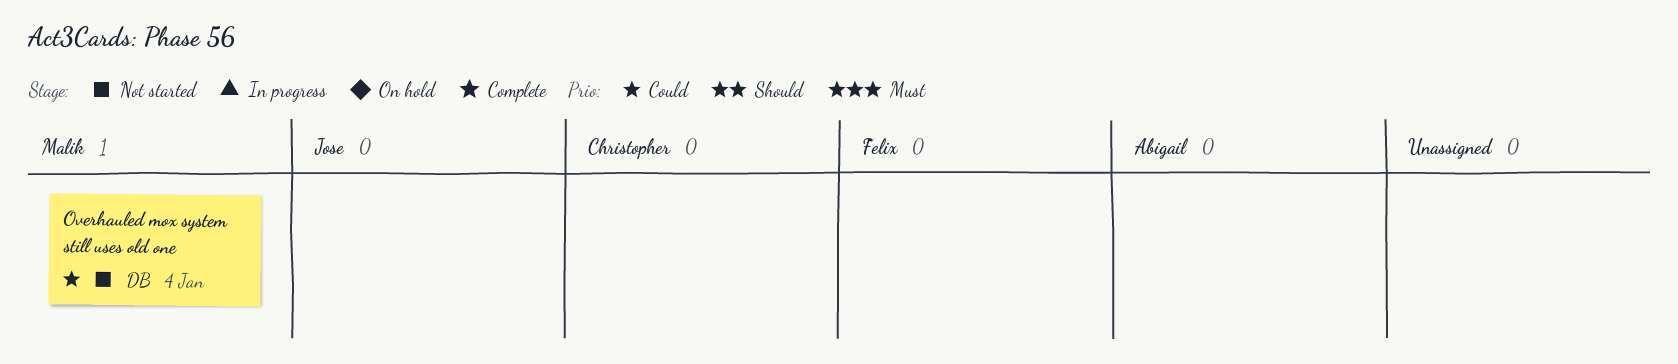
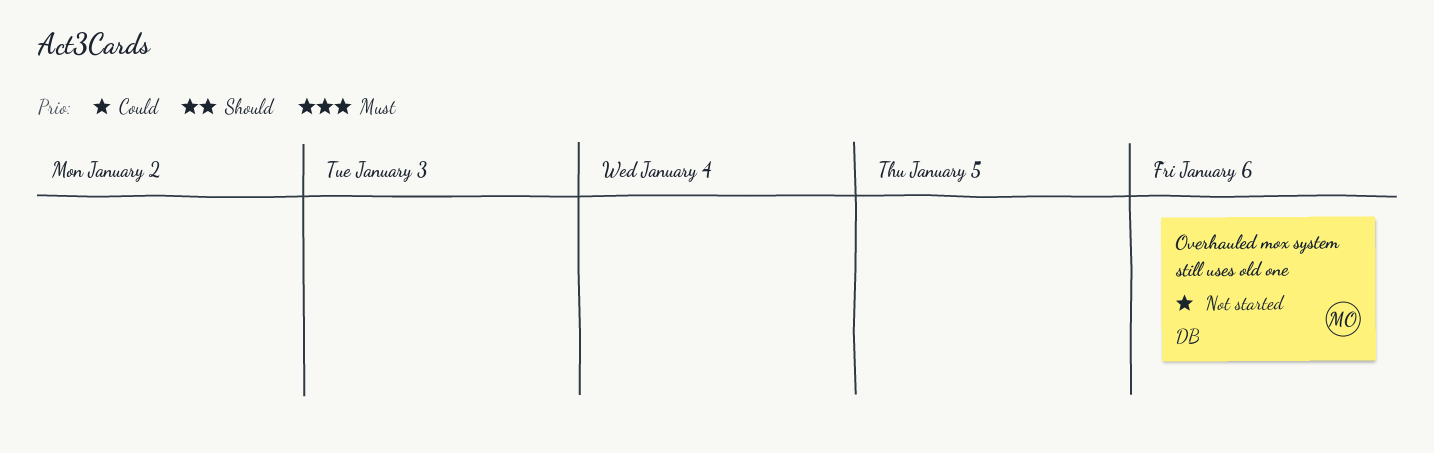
Overhauled mox system still uses old one, due: Jan 4 -> Jan 6

